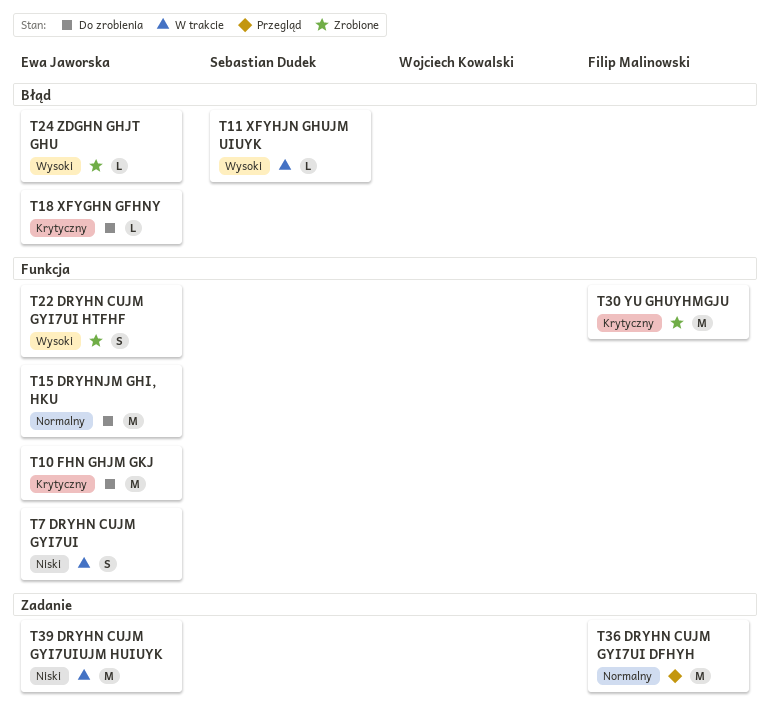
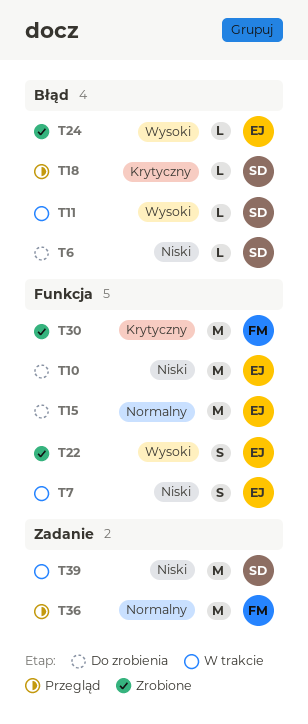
T6: none -> present
T10, priority: Krytyczny -> Niski
T18, status: Do zrobienia -> Przegląd
T18, owner: Ewa Jaworska -> Sebastian Dudek
T39, owner: Ewa Jaworska -> Sebastian Dudek

